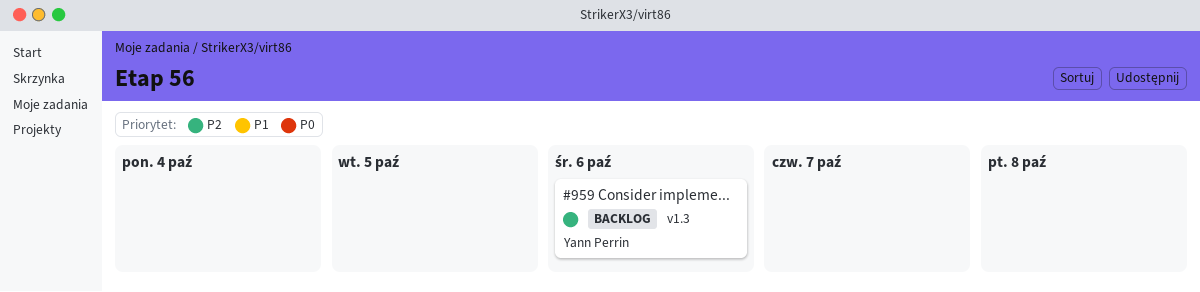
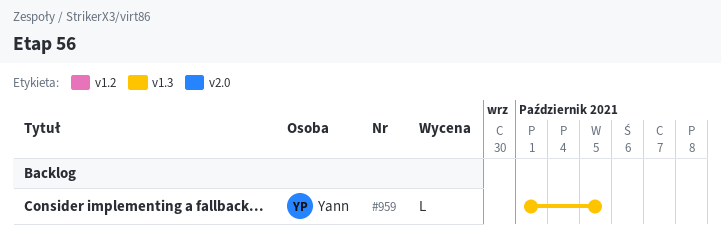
#959, due: Oct 6 -> Oct 5

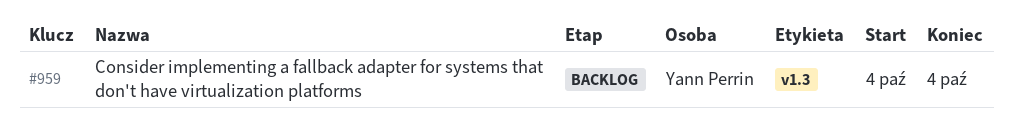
#959, start: Oct 1 -> Oct 4
#959, due: Oct 5 -> Oct 4

